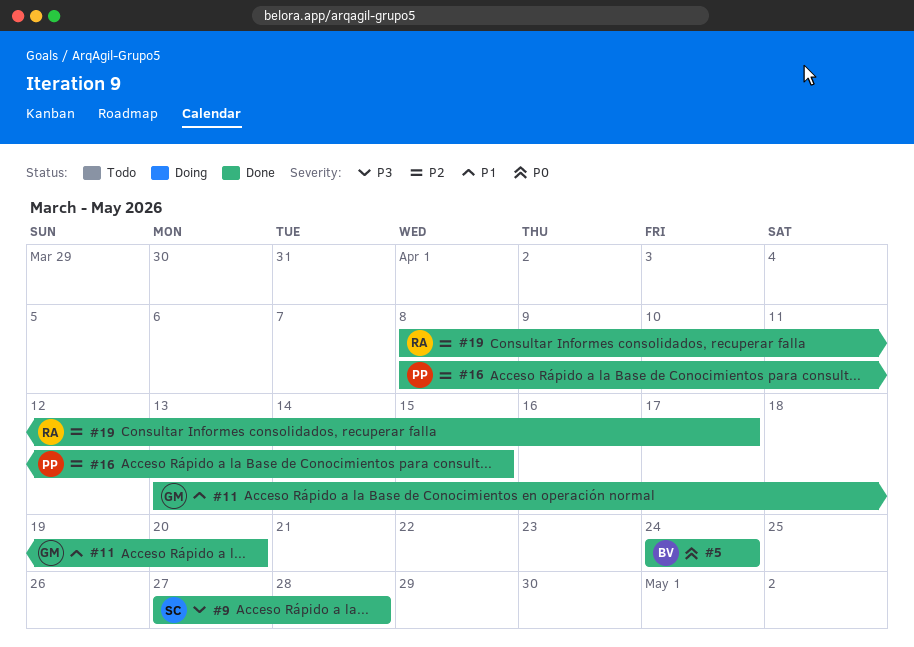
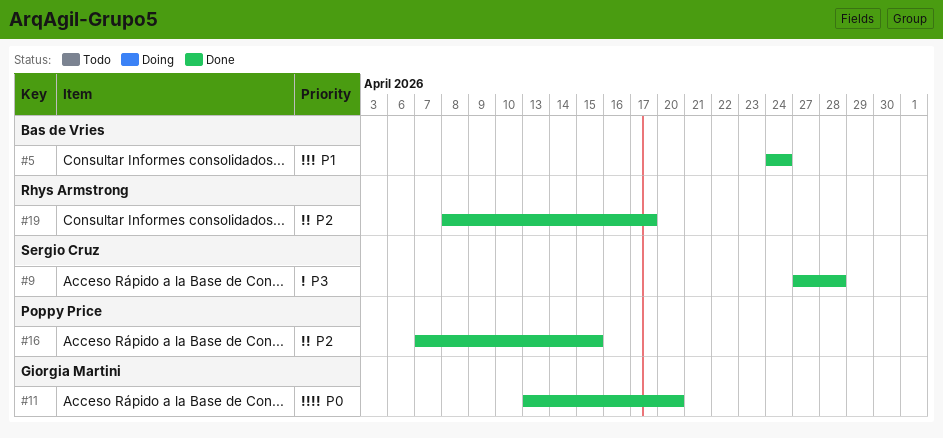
#5, priority: P0 -> P1
#11, priority: P1 -> P0
#16, start: Apr 8 -> Apr 7

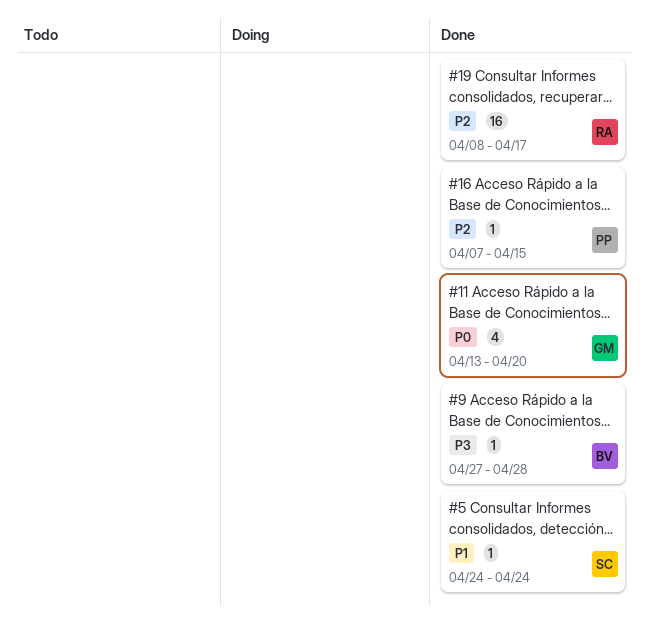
#5, owner: Bas de Vries -> Sergio Cruz
#9, owner: Sergio Cruz -> Bas de Vries

